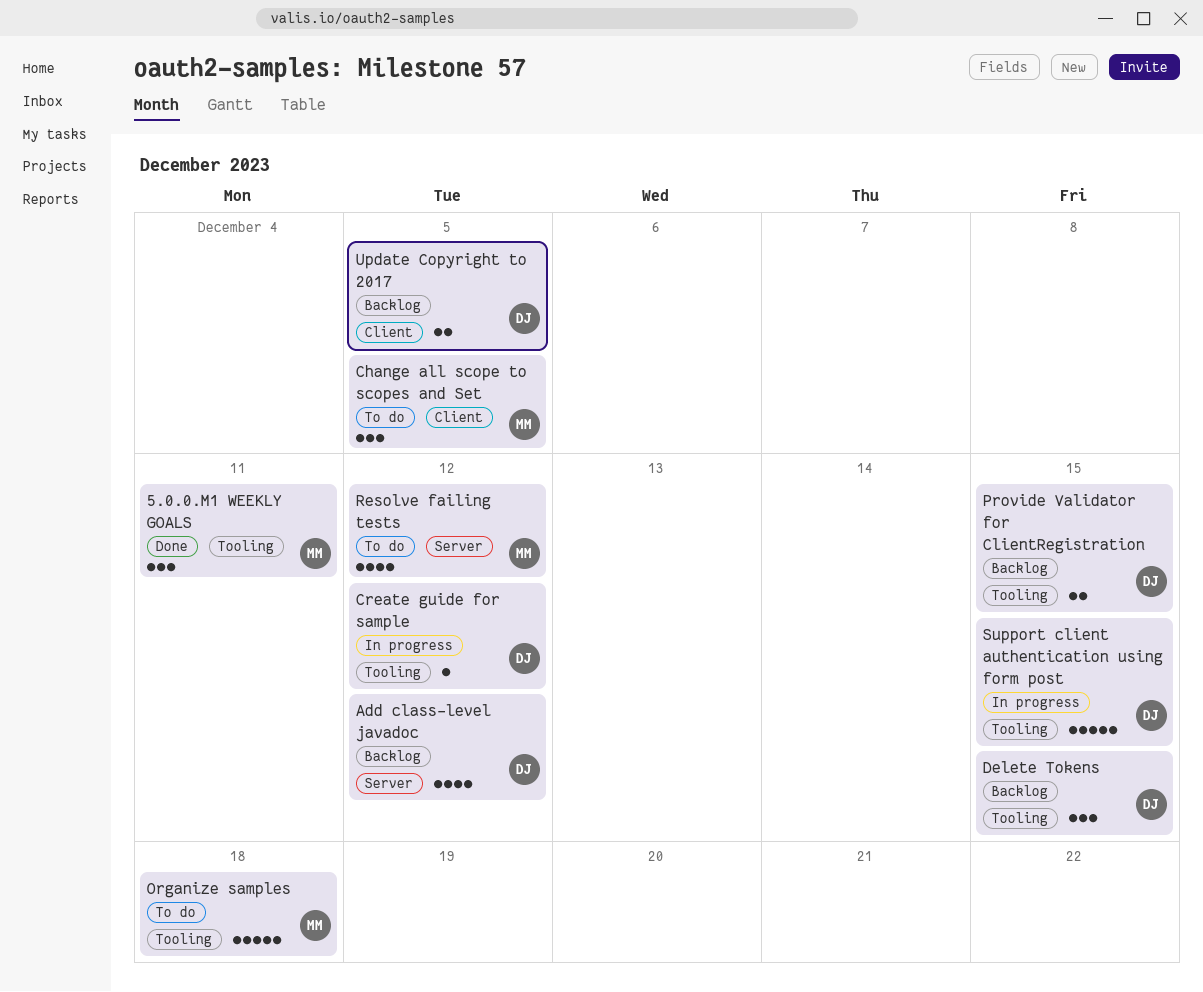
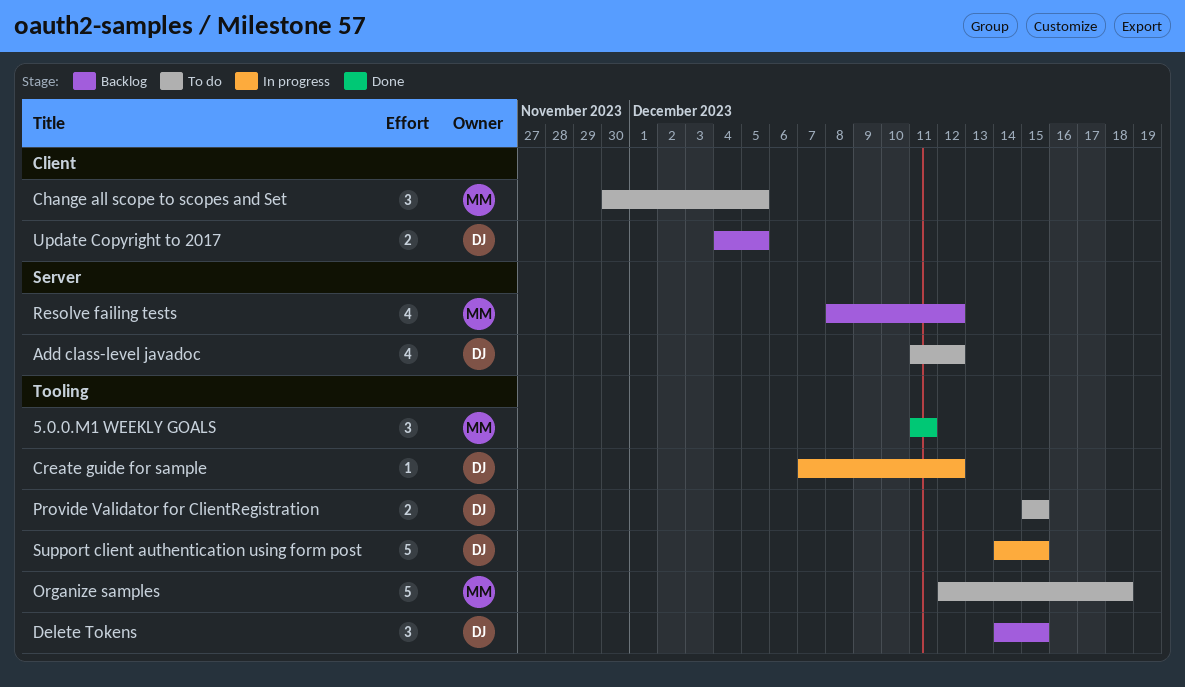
Add class-level javadoc, status: Backlog -> To do
Provide Validator for ClientRegistration, status: Backlog -> To do
Resolve failing tests, status: To do -> Backlog

